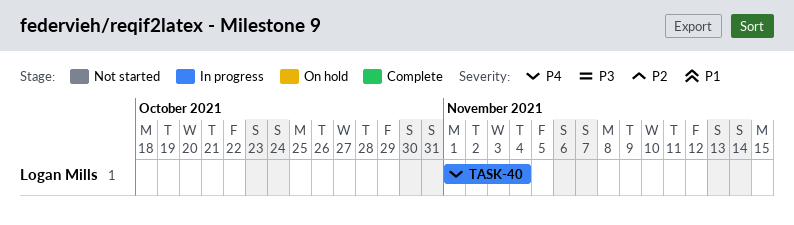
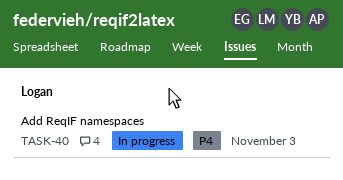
TASK-40, due: Nov 4 -> Nov 3

